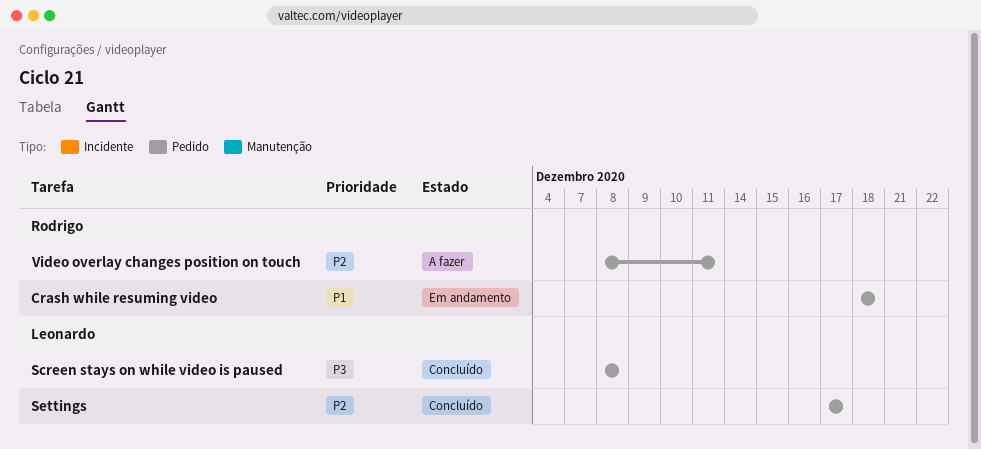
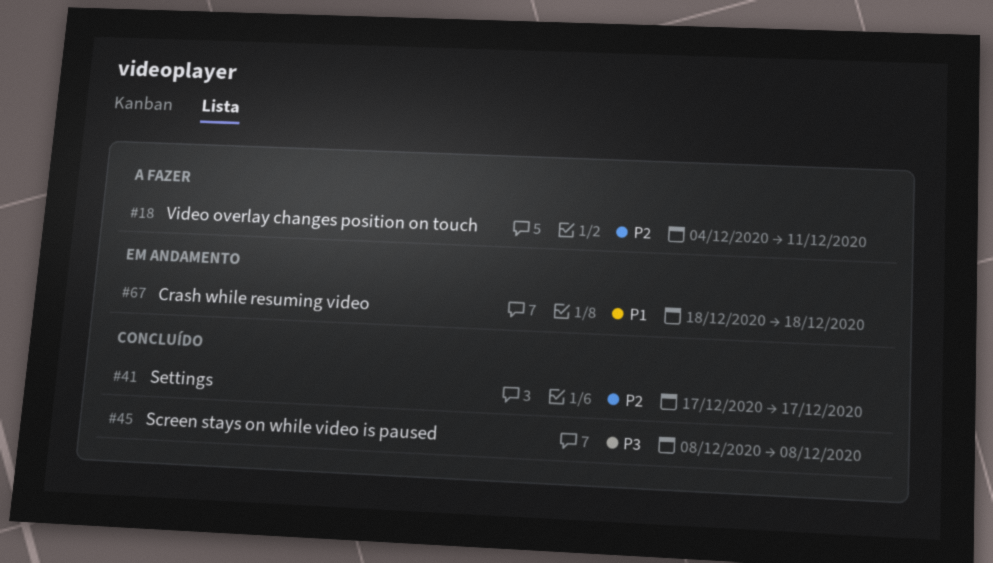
Video overlay changes position on touch, start: Dec 8 -> Dec 4

